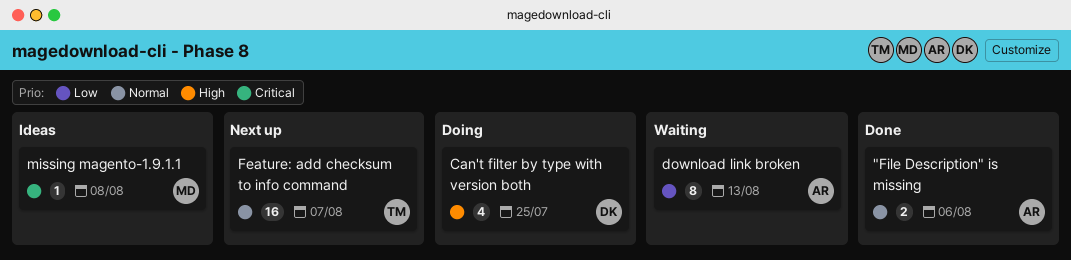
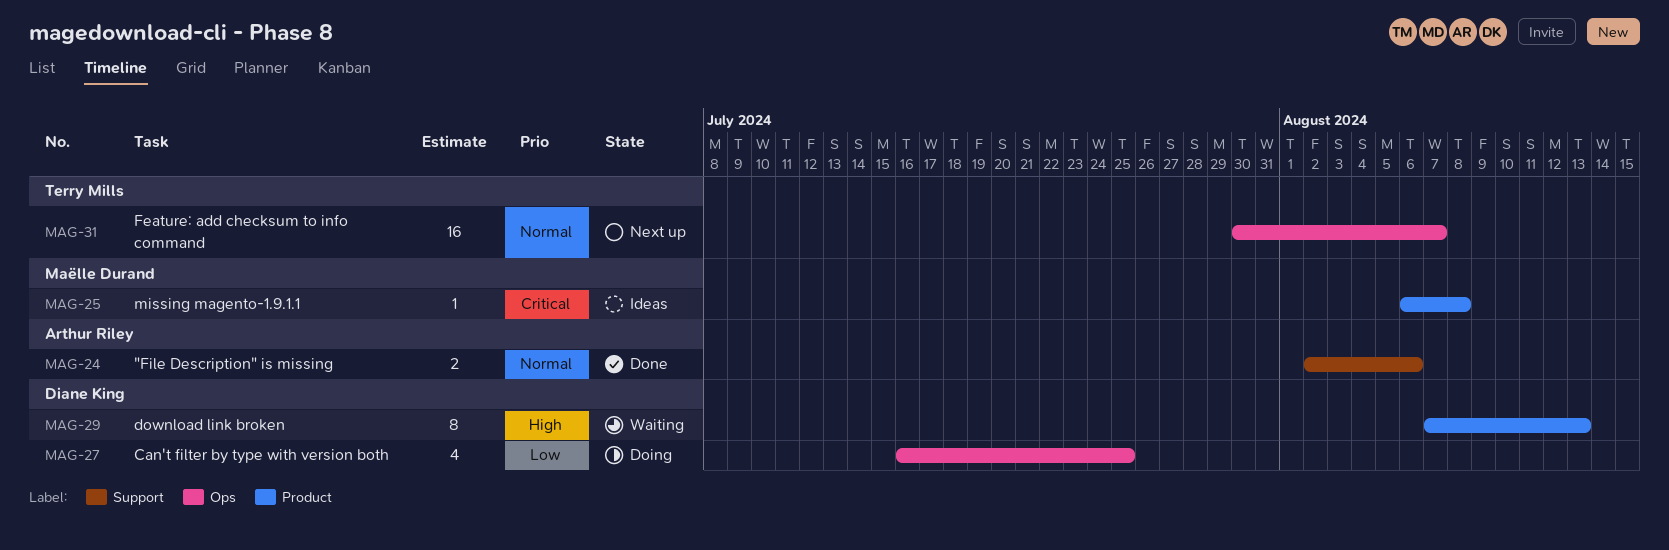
Can't filter by type with version both, priority: High -> Low
download link broken, owner: Arthur Riley -> Diane King
download link broken, priority: Low -> High

